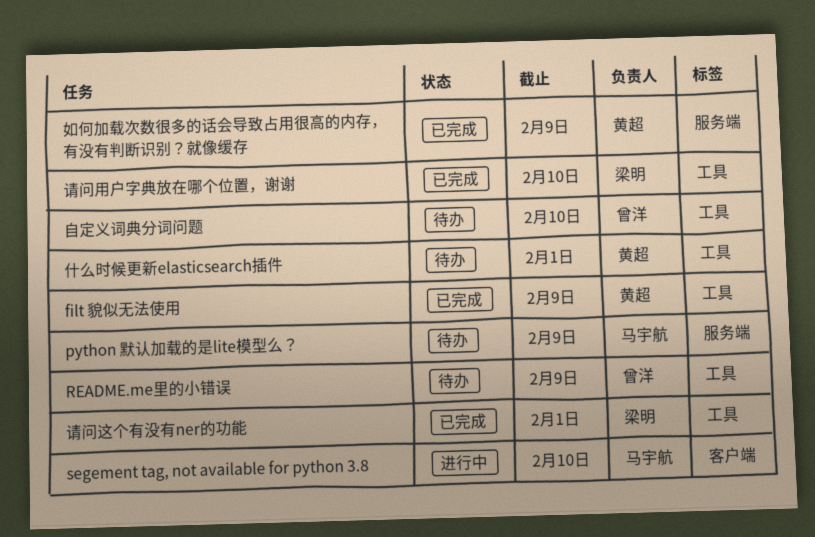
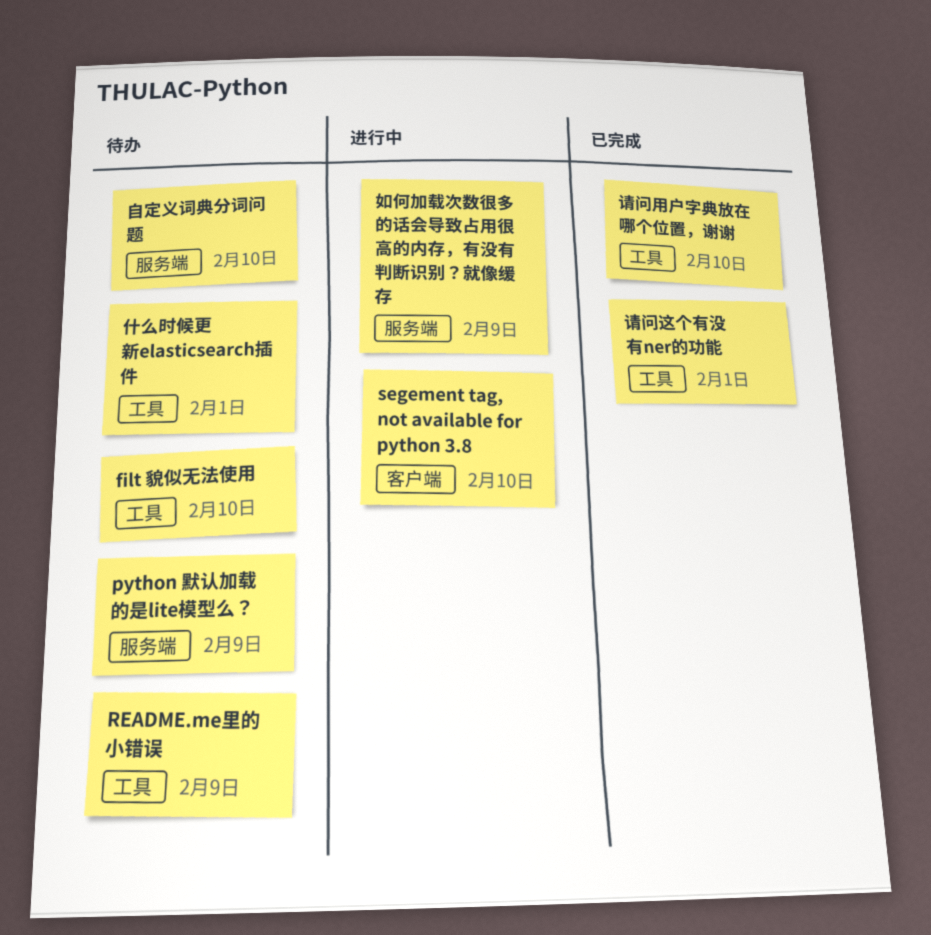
filt 貌似无法使用, status: 已完成 -> 待办
filt 貌似无法使用, due: Feb 9 -> Feb 10
如何加载次数很多的话会导致占用很高的内存，有没有判断识别？就像缓存, status: 已完成 -> 进行中
自定义词典分词问题, label: 工具 -> 服务端

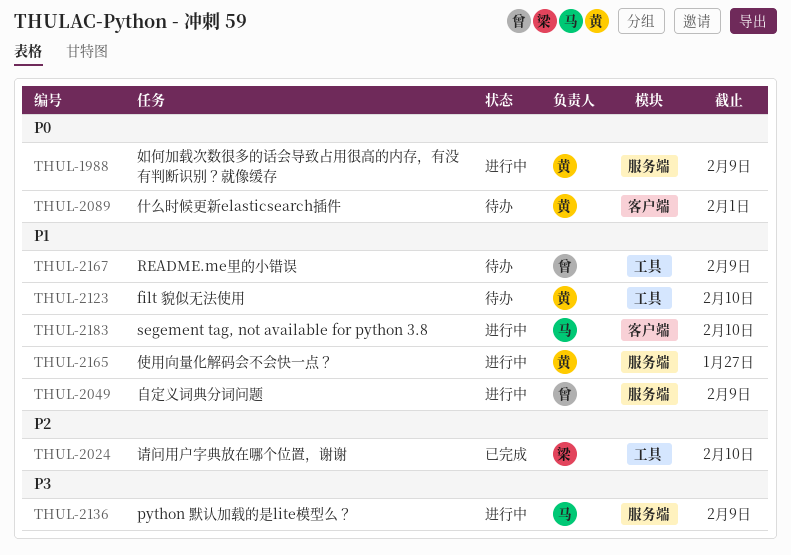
python 默认加载的是lite模型么？, status: 待办 -> 进行中
什么时候更新elasticsearch插件, label: 工具 -> 客户端
使用向量化解码会不会快一点？: none -> present
自定义词典分词问题, status: 待办 -> 进行中
自定义词典分词问题, due: Feb 10 -> Feb 9
请问这个有没有ner的功能: present -> none

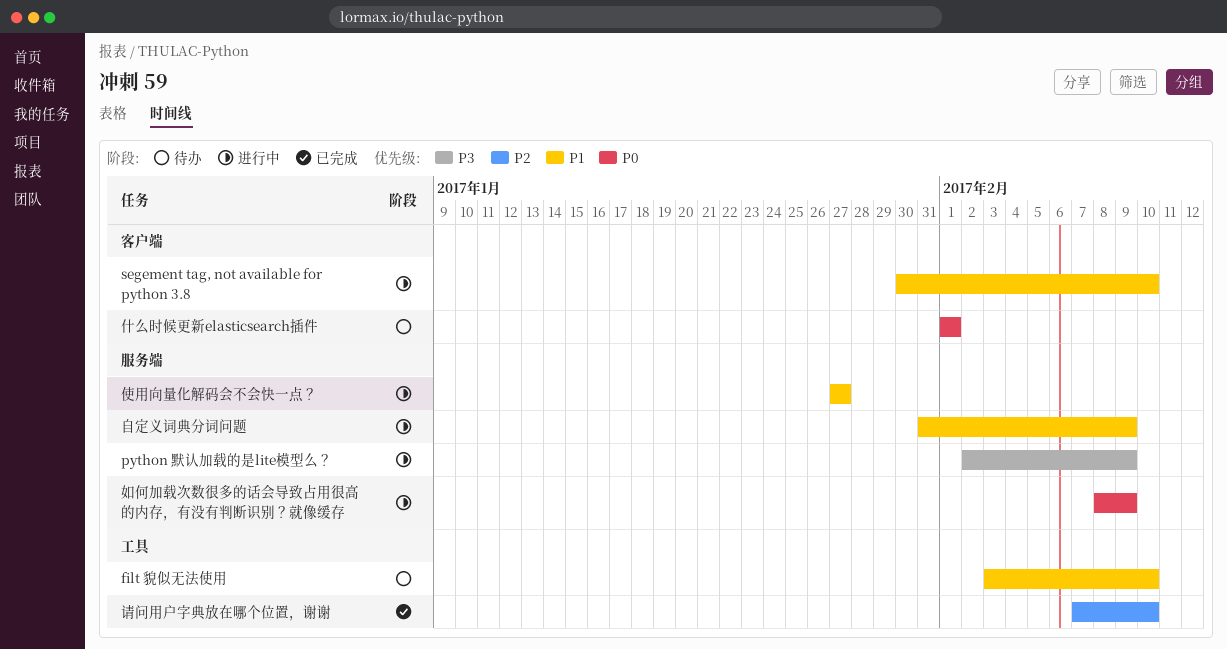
README.me里的小错误: present -> none

